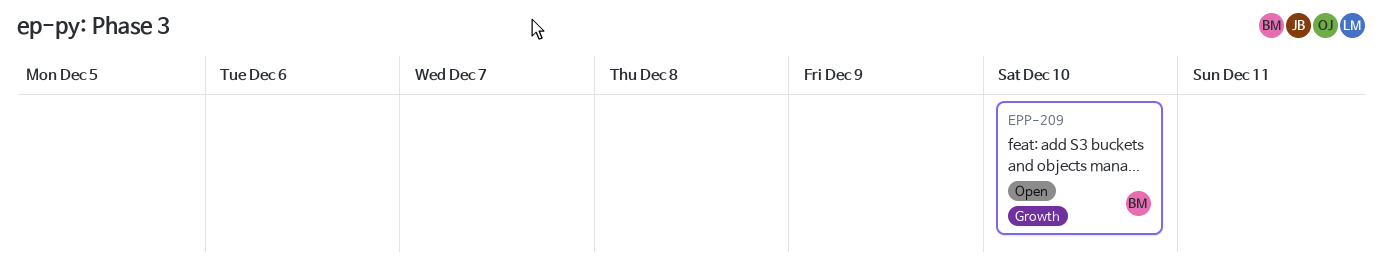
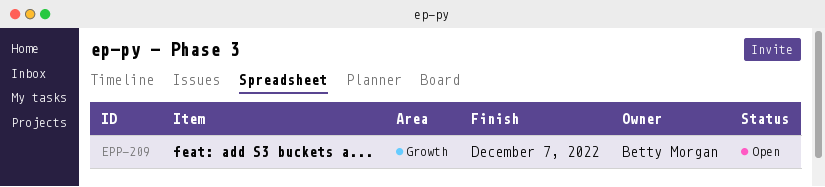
EPP-209, due: Dec 10 -> Dec 7

